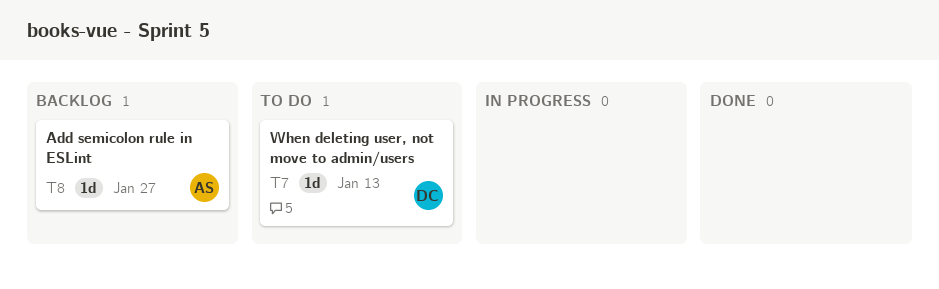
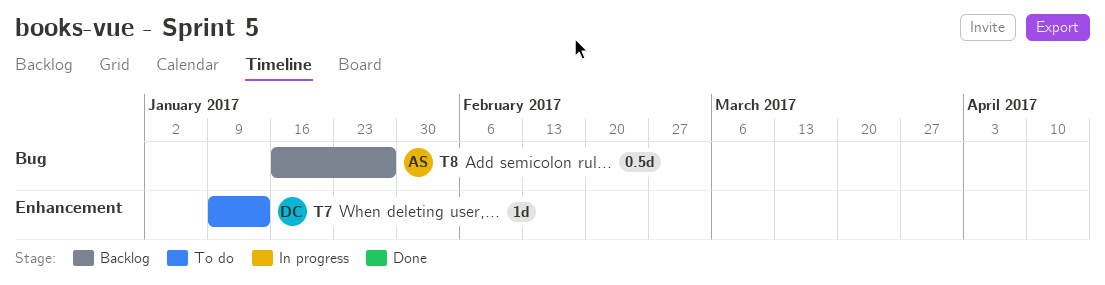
T8, estimate: 1d -> 0.5d

